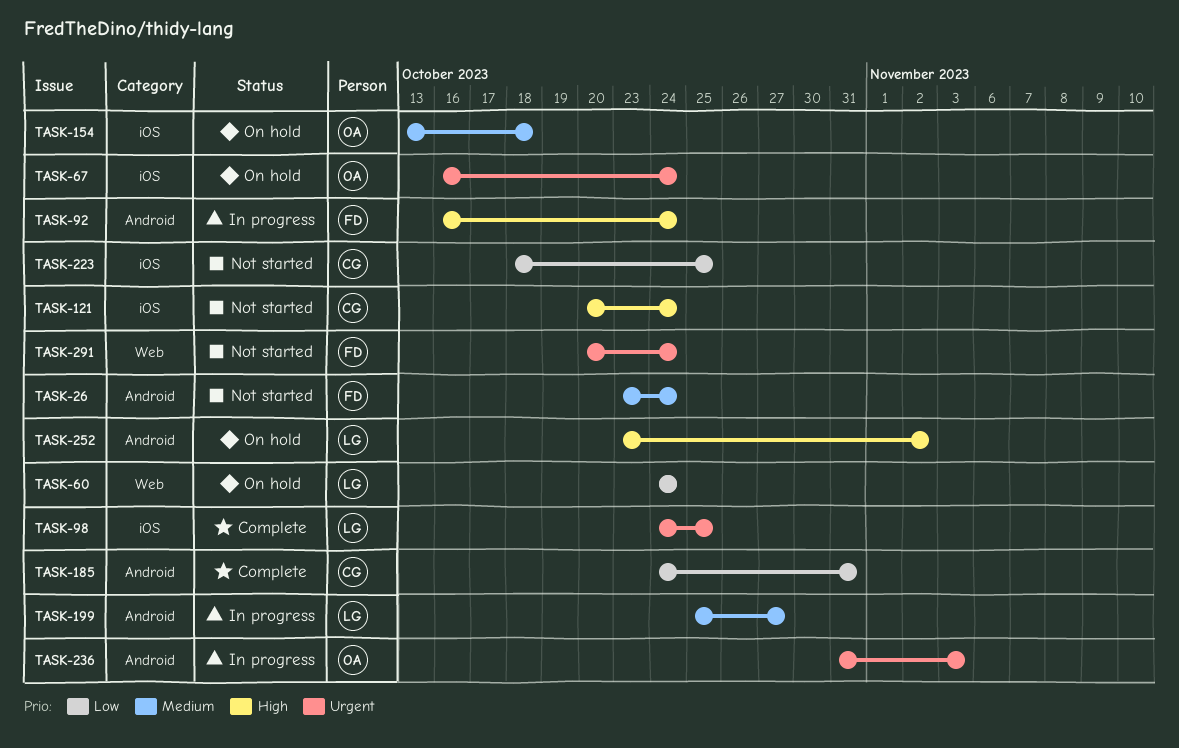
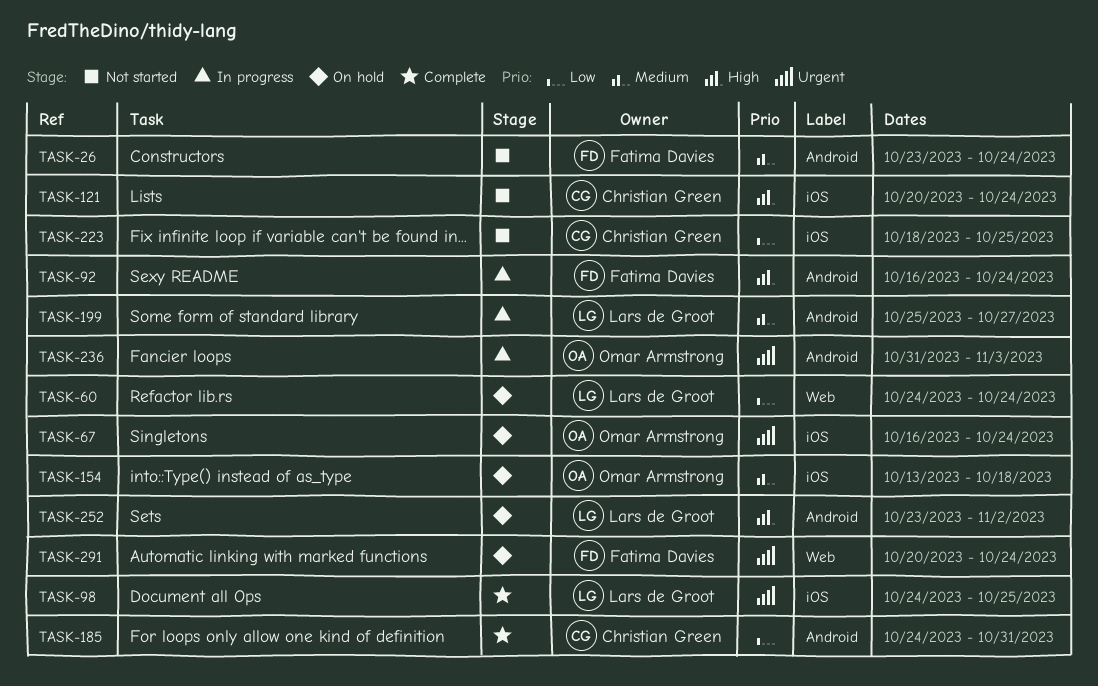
TASK-291, status: Not started -> On hold

